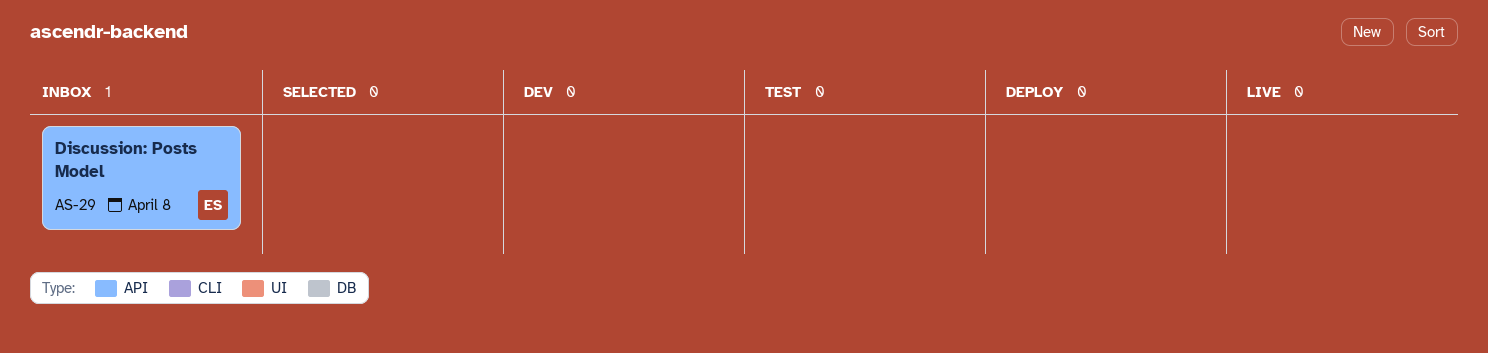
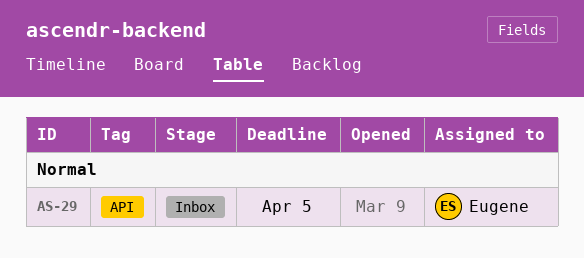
AS-29, due: Apr 8 -> Apr 5

